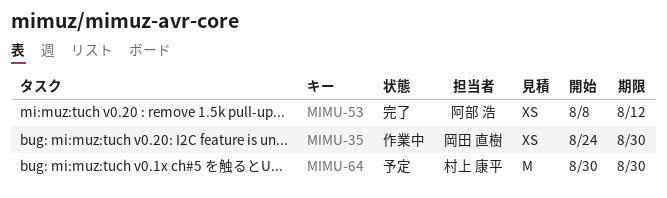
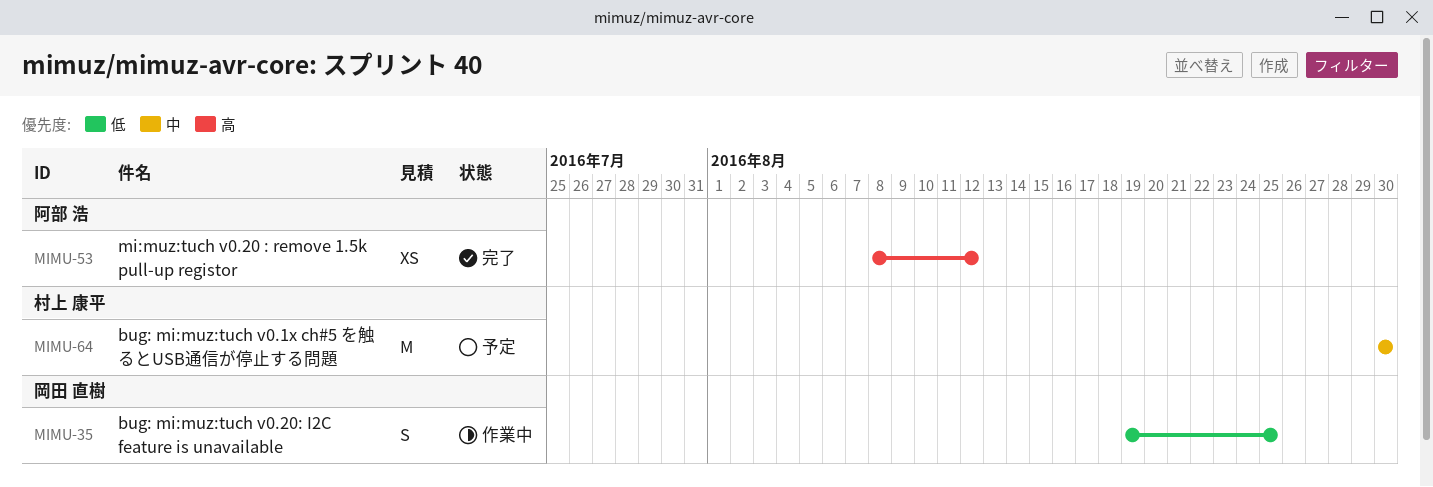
MIMU-35, estimate: XS -> S
MIMU-35, start: Aug 24 -> Aug 19
MIMU-35, due: Aug 30 -> Aug 25

